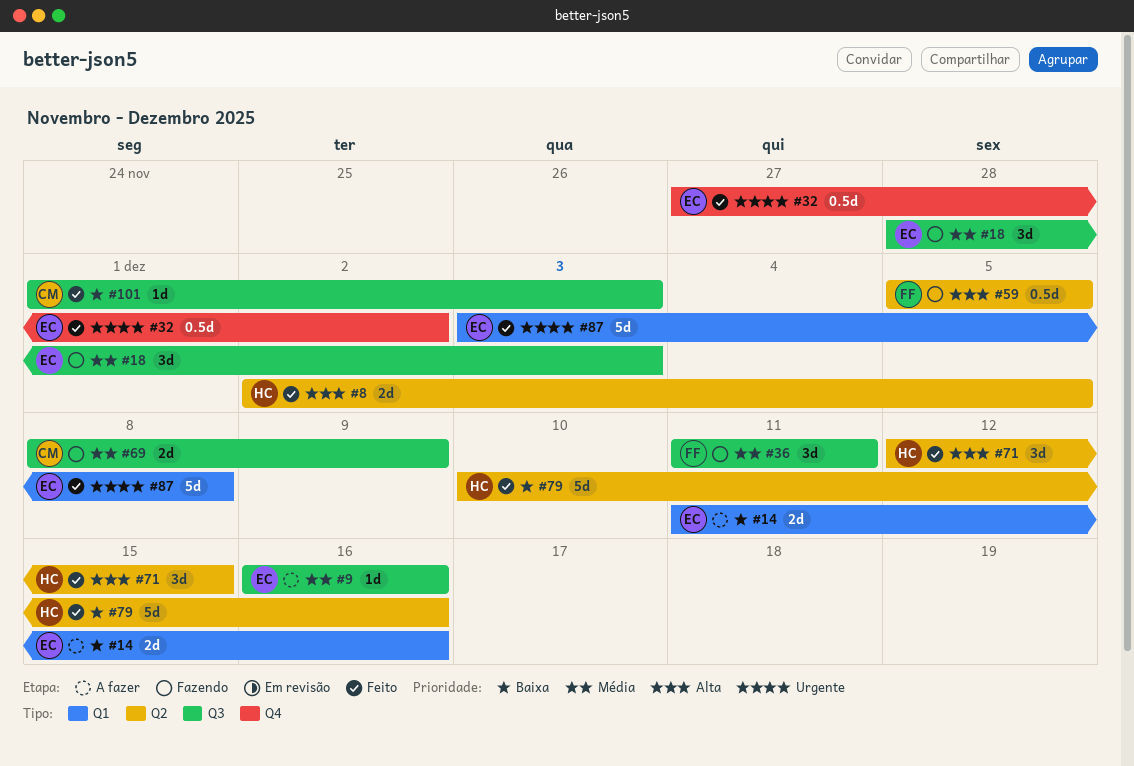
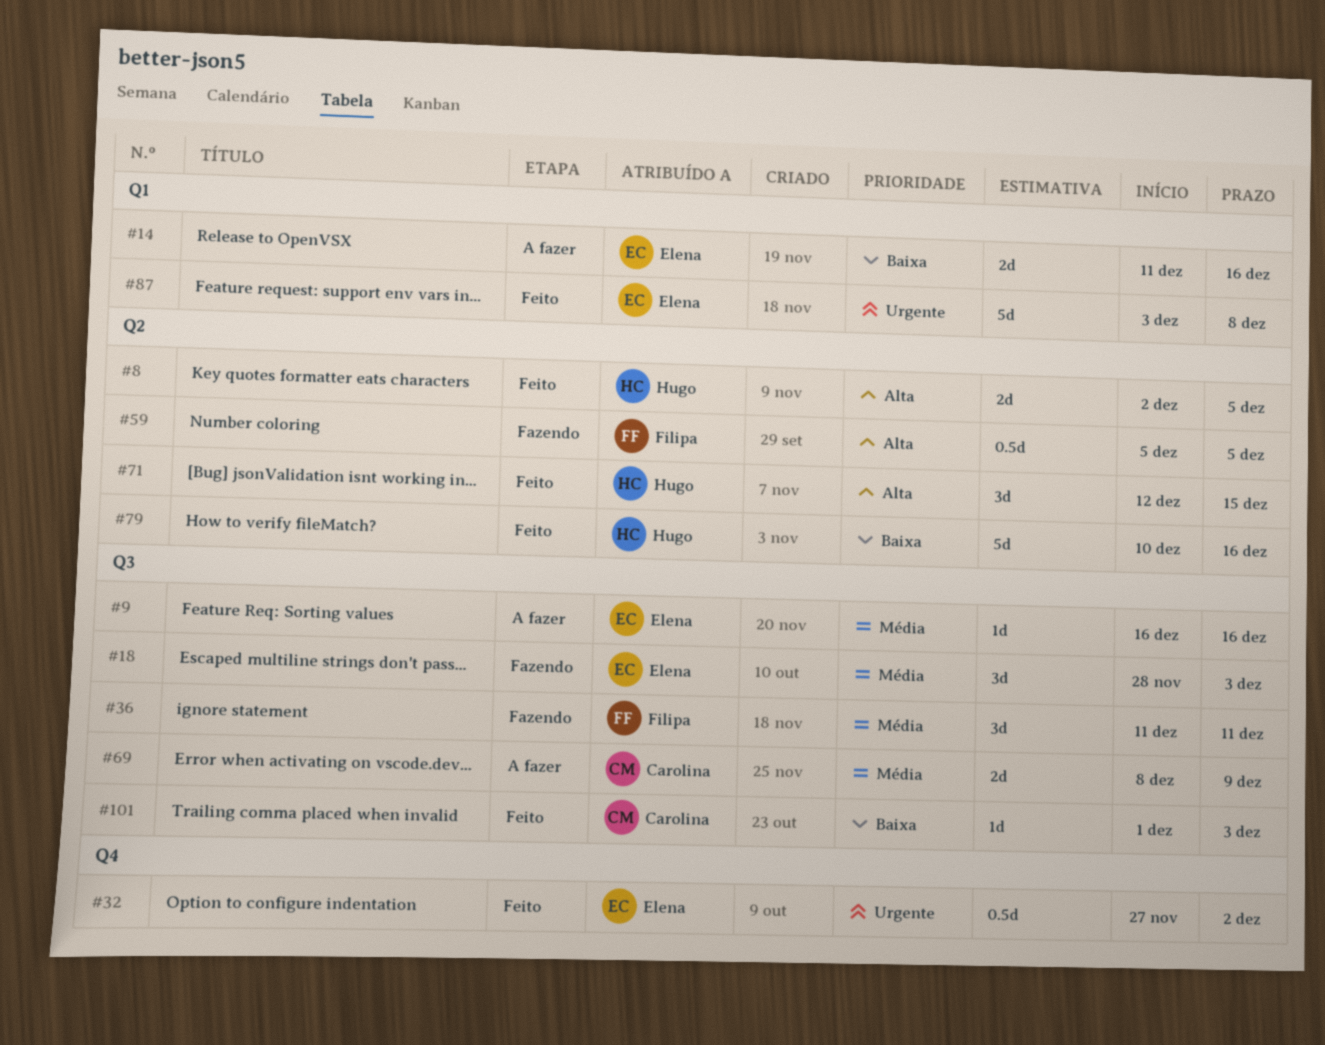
#69, status: Fazendo -> A fazer

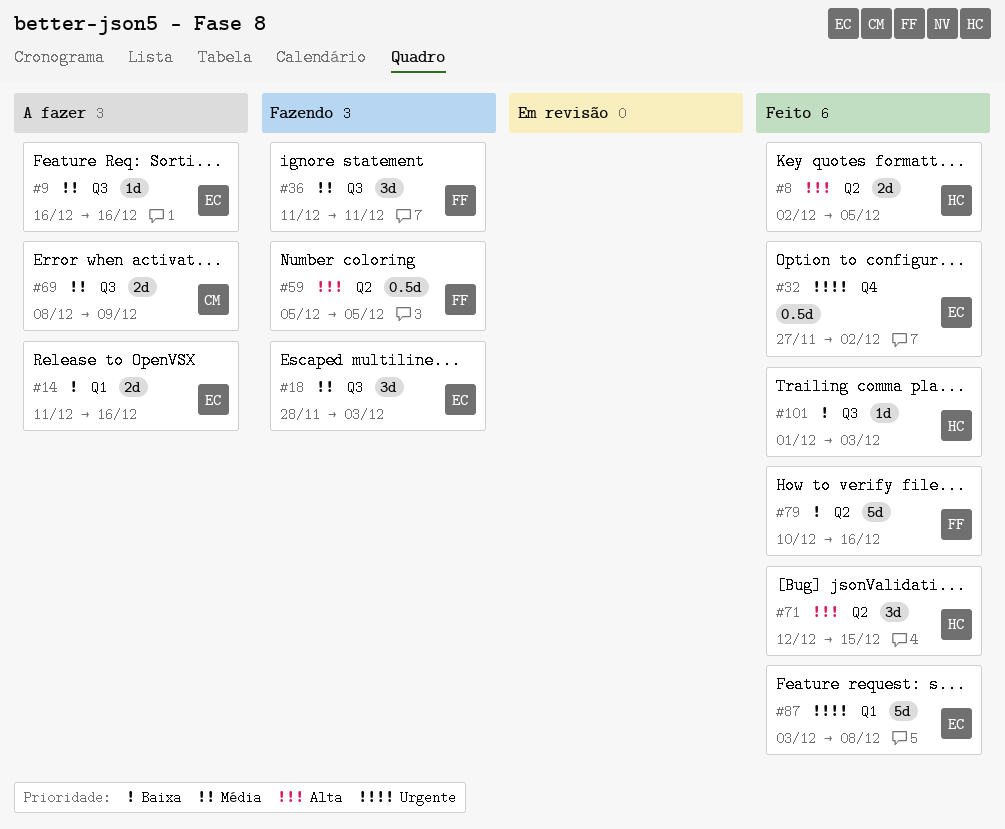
#79, owner: Hugo -> Filipa
#101, owner: Carolina -> Hugo

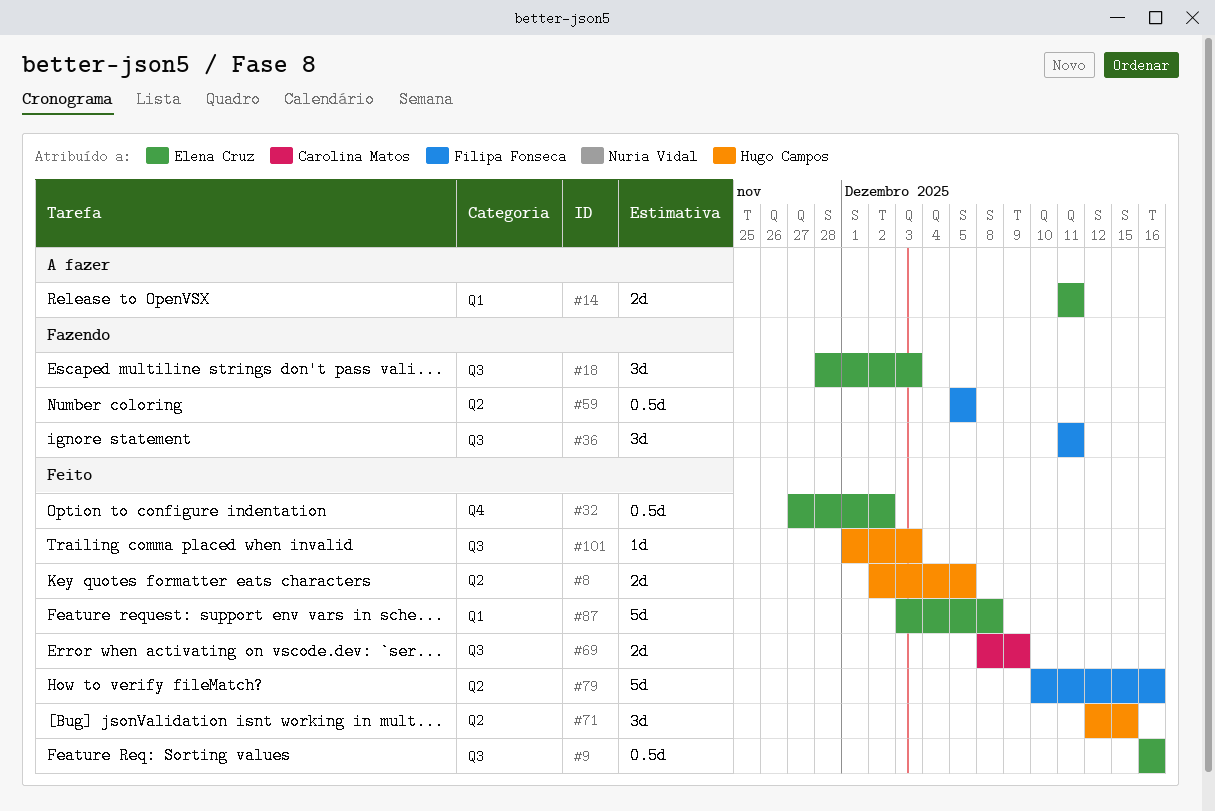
#9, status: A fazer -> Feito
#9, estimate: 1d -> 0.5d
#14, due: Dec 16 -> Dec 11
#69, status: A fazer -> Feito

